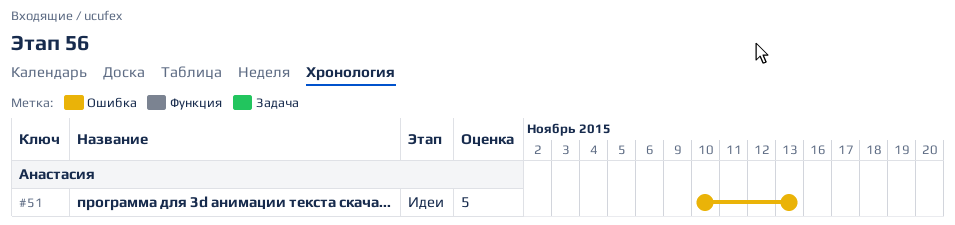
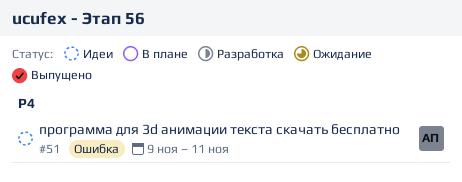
#51, start: Nov 10 -> Nov 9
#51, due: Nov 13 -> Nov 11

